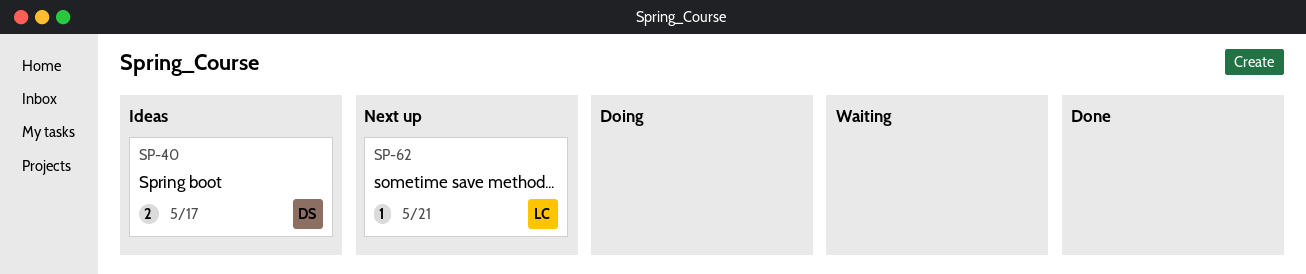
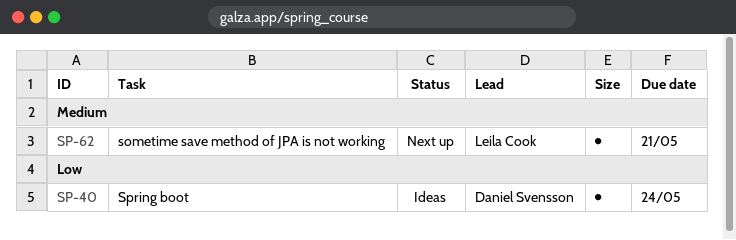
SP-40, estimate: 2 -> 1
SP-40, due: May 17 -> May 24

